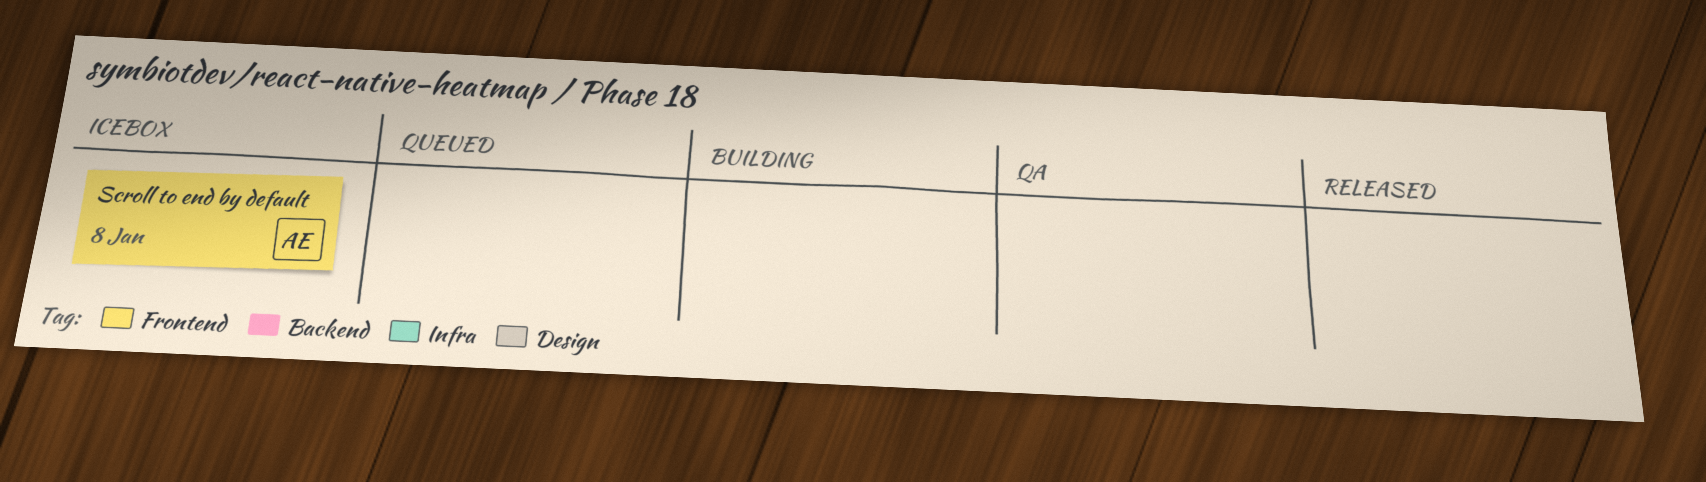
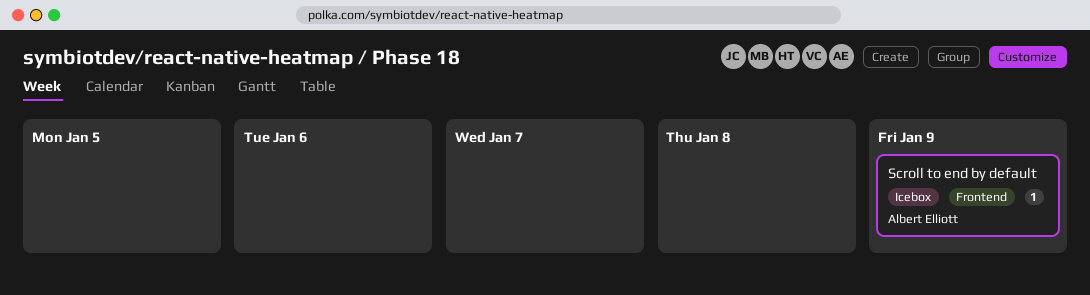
Scroll to end by default, due: Jan 8 -> Jan 9

